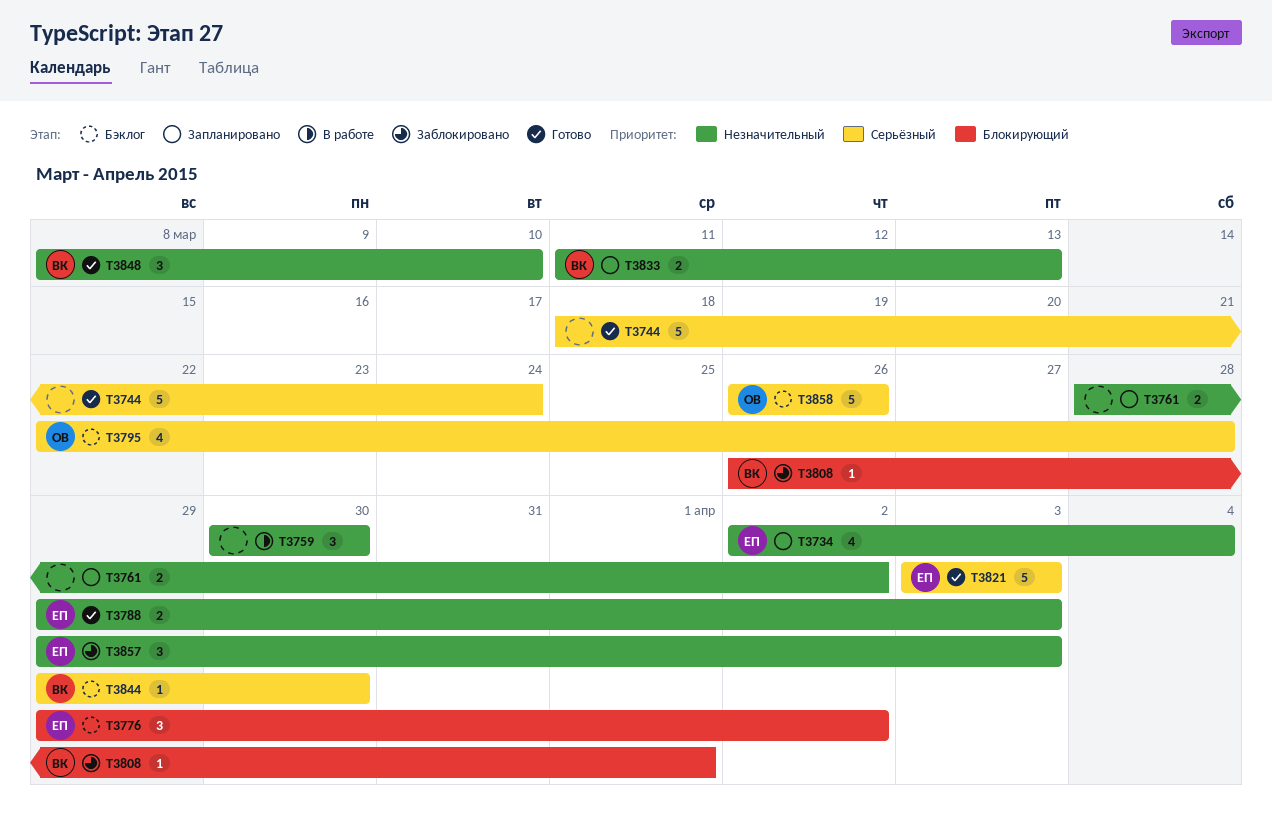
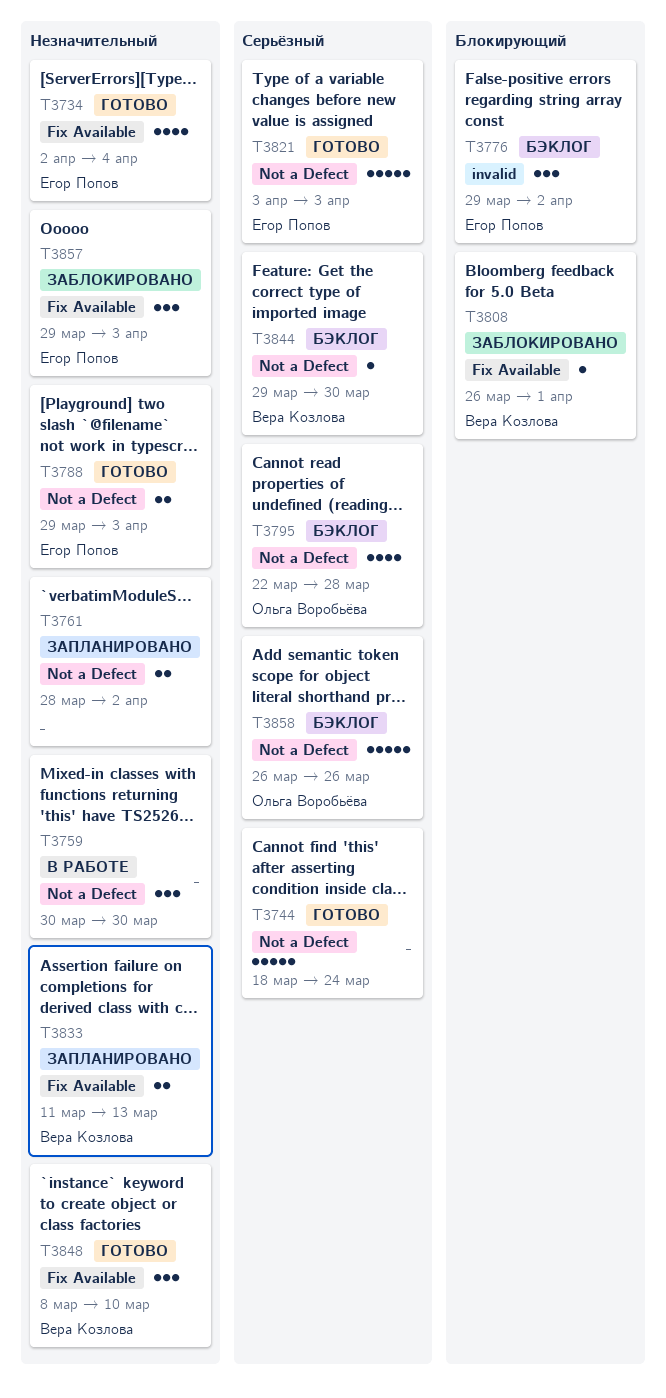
T3734, status: Запланировано -> Готово

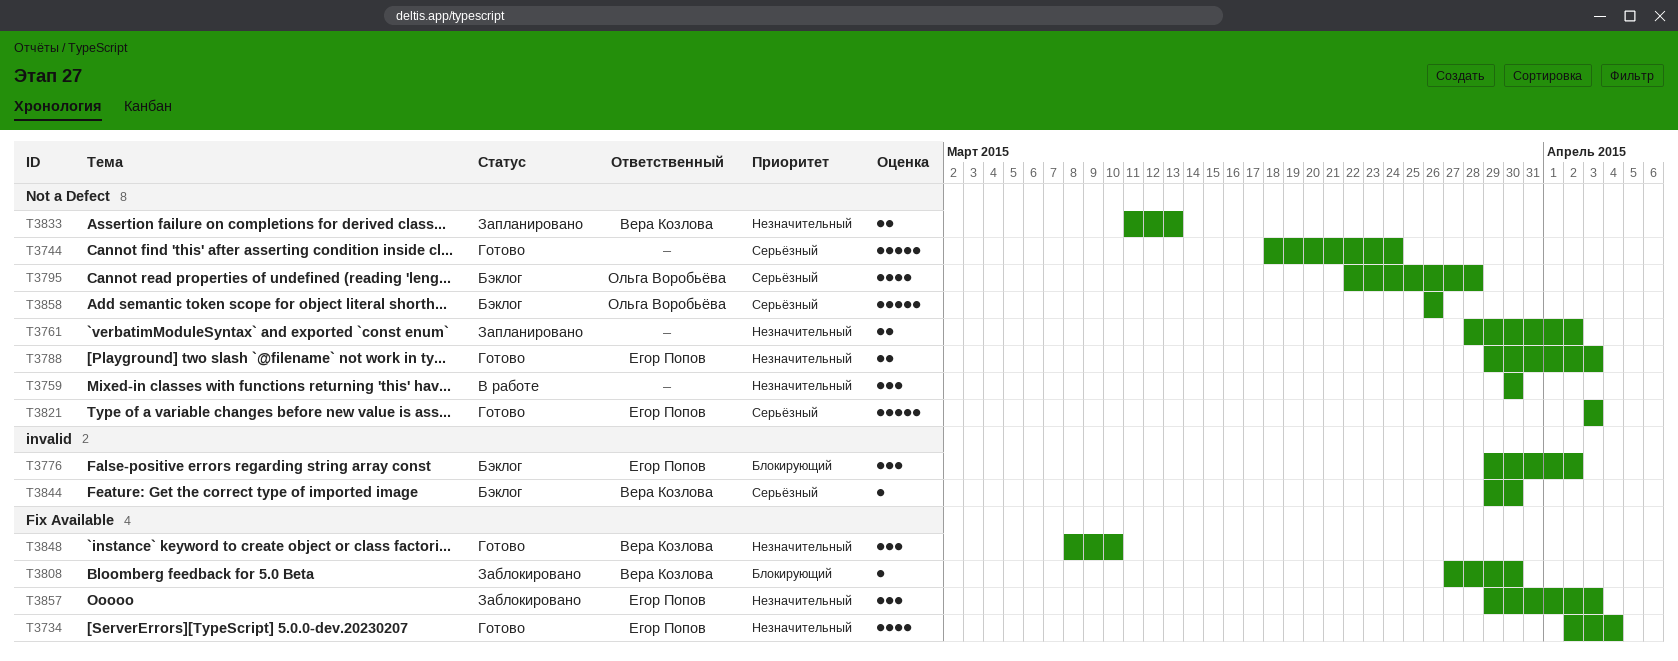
T3808, start: Mar 26 -> Mar 27
T3808, due: Apr 1 -> Mar 30
T3833, label: Fix Available -> Not a Defect
T3844, label: Not a Defect -> invalid

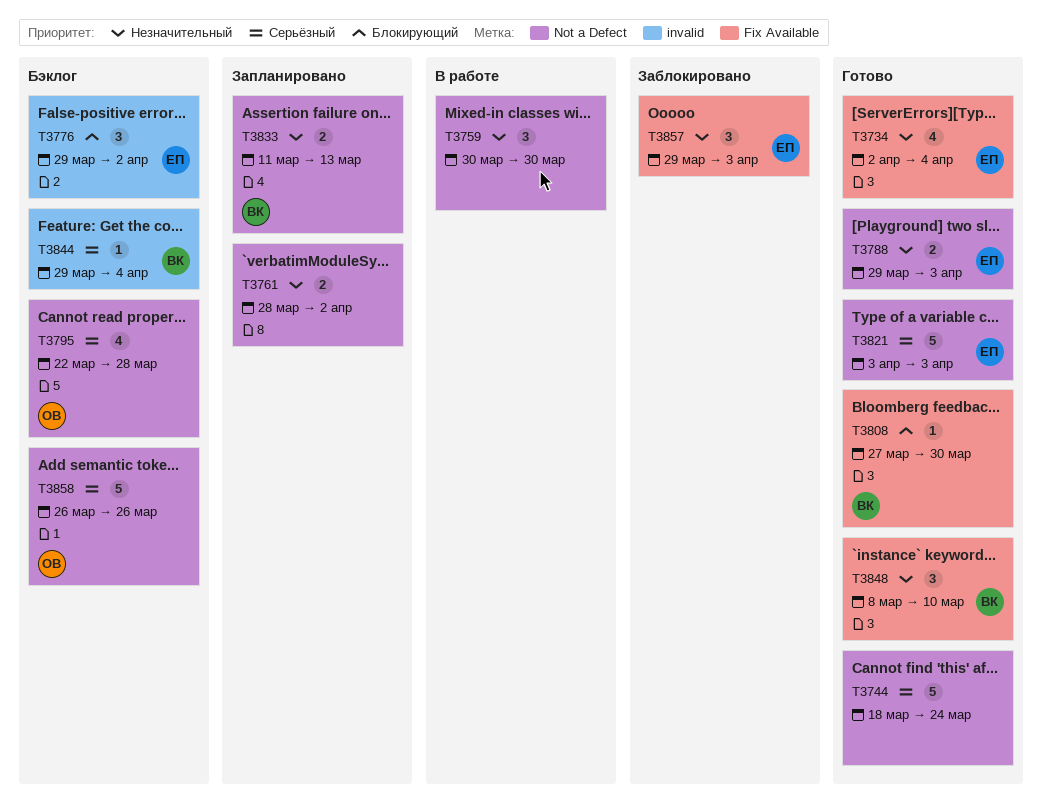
T3808, status: Заблокировано -> Готово
T3844, due: Mar 30 -> Apr 4

